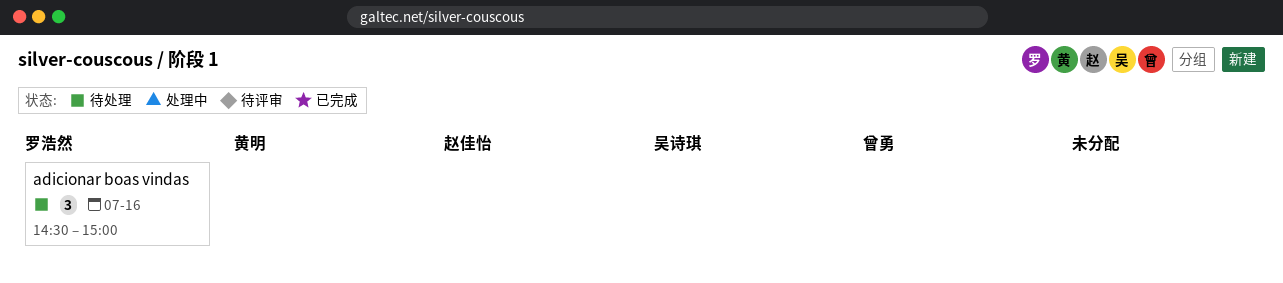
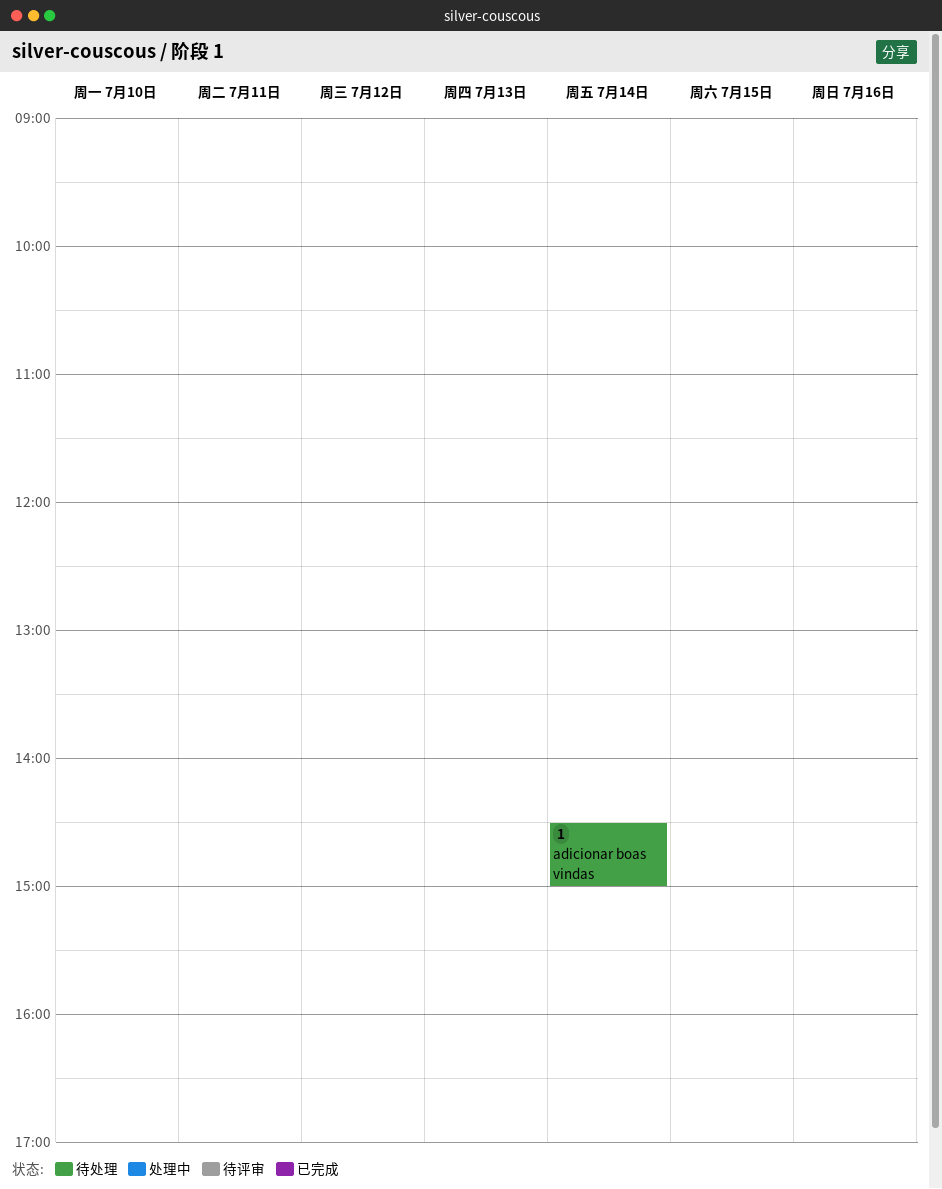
adicionar boas vindas, estimate: 3 -> 1
adicionar boas vindas, day: Jul 16 -> Jul 14

